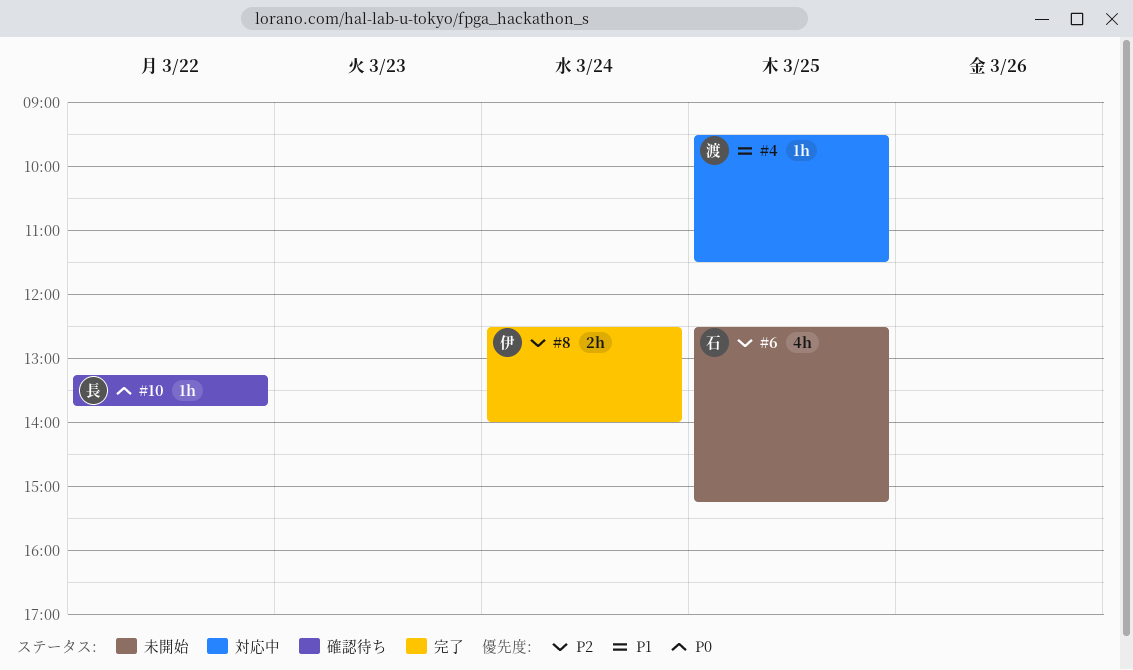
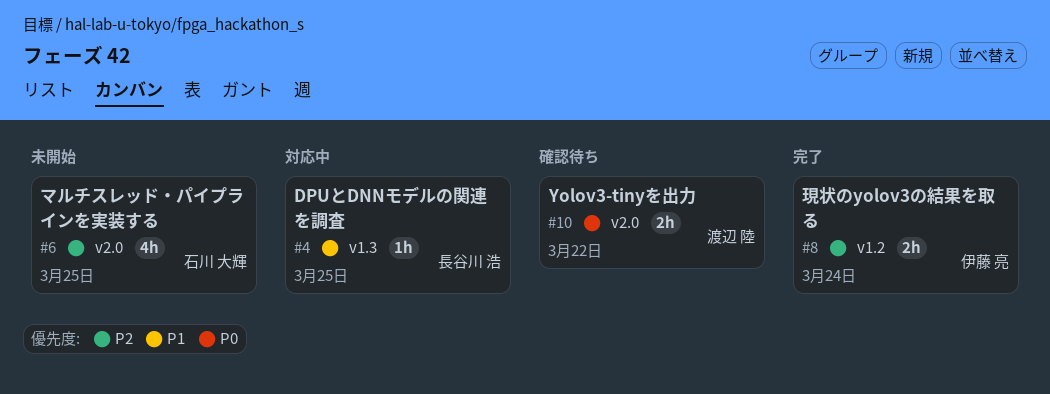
#4, owner: 渡辺 陸 -> 長谷川 浩
#10, owner: 長谷川 浩 -> 渡辺 陸
#10, estimate: 1h -> 2h

